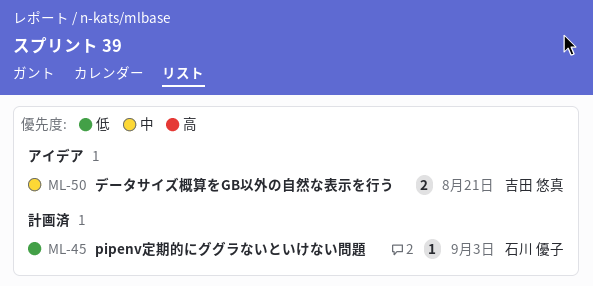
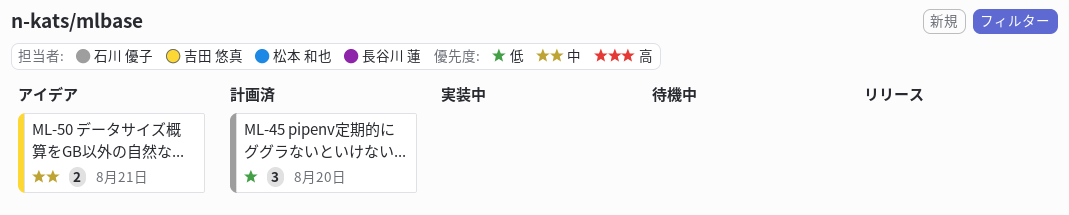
ML-45, estimate: 1 -> 3
ML-45, due: Sep 3 -> Aug 20

